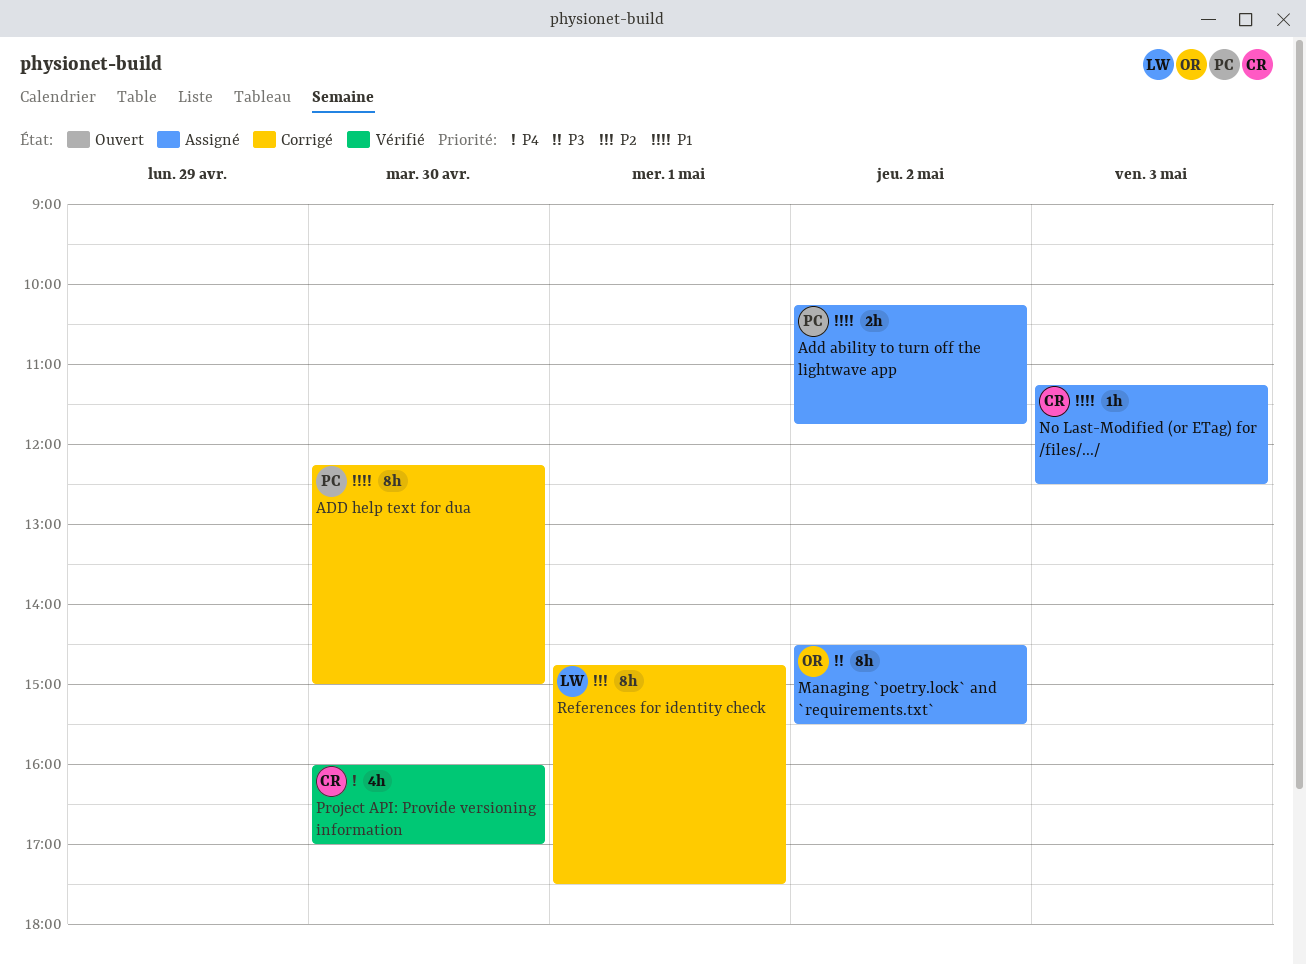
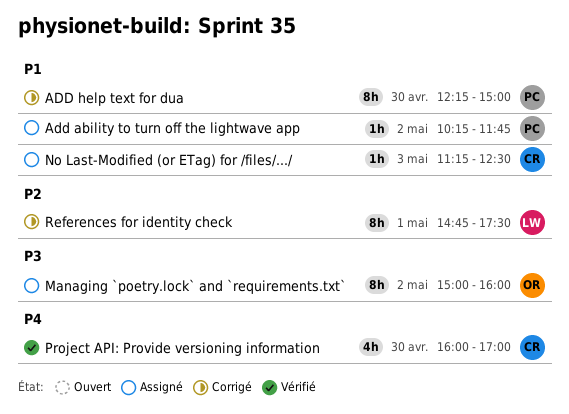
Add ability to turn off the lightwave app, estimate: 2h -> 1h
Managing `poetry.lock` and `requirements.txt`, begins: 14:30 -> 15:00
Managing `poetry.lock` and `requirements.txt`, ends: 15:30 -> 16:00

